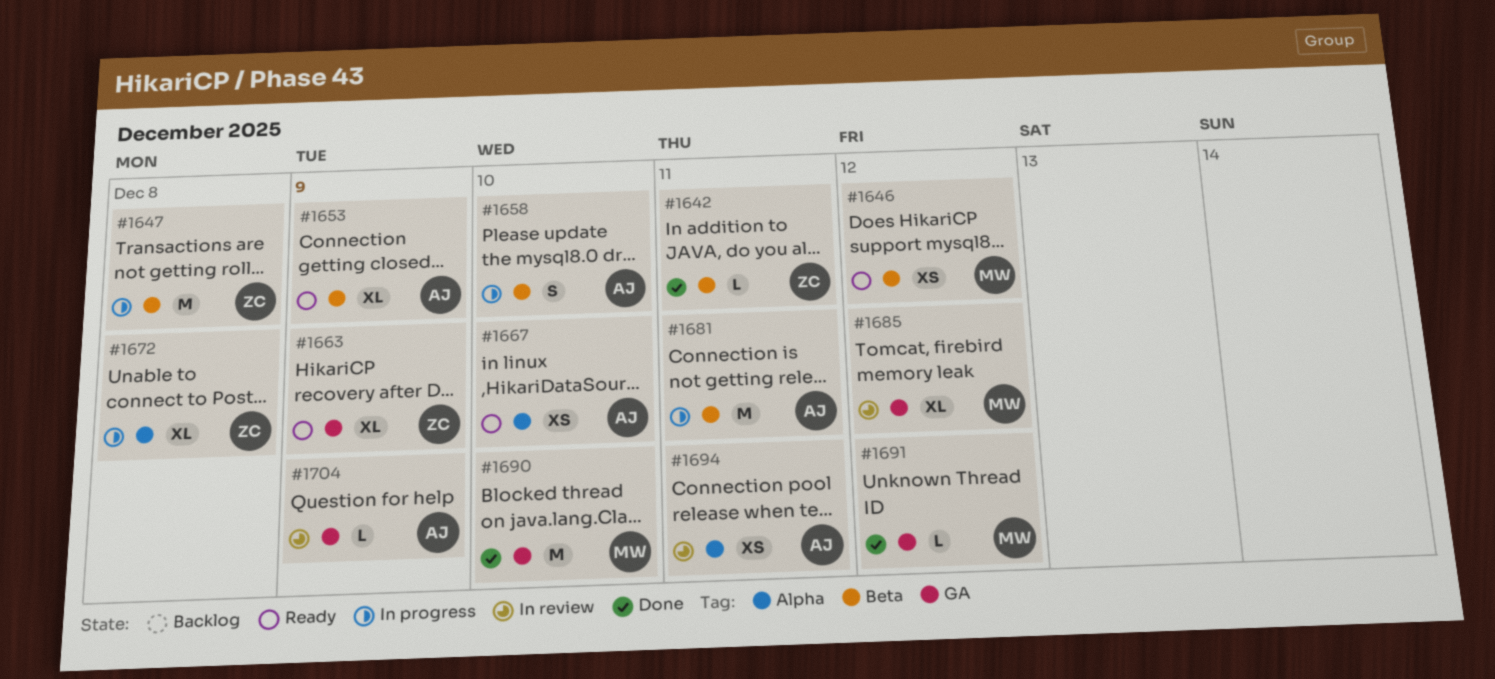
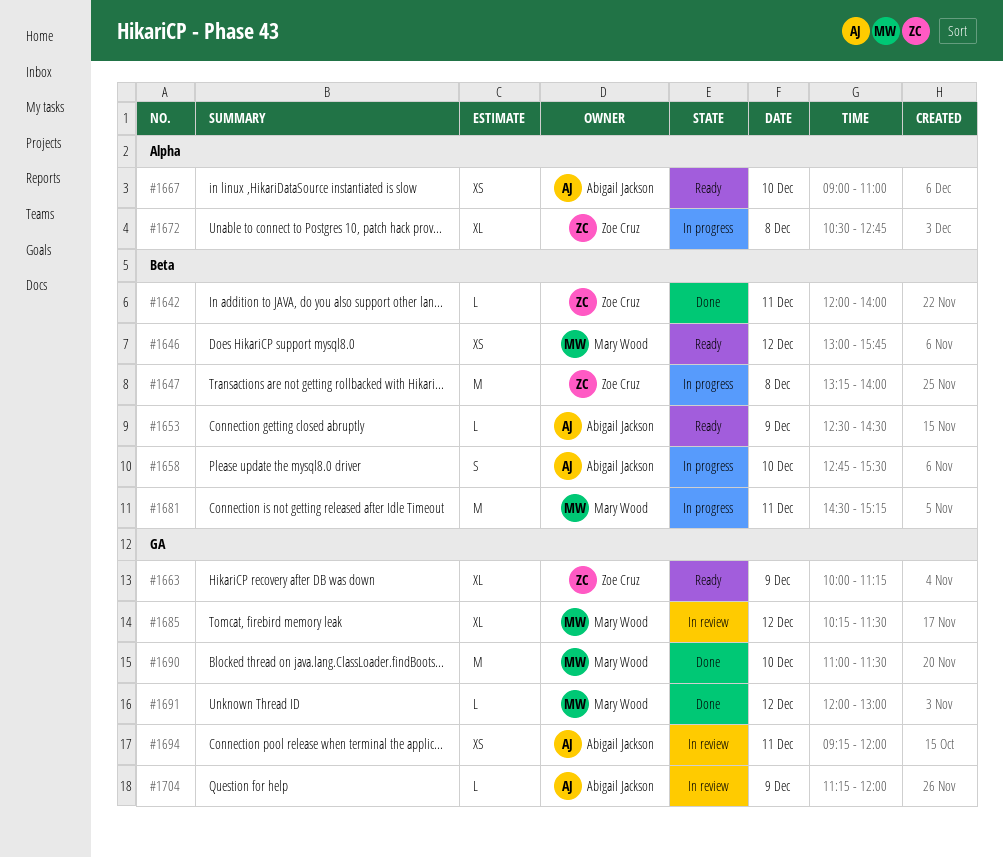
#1653, estimate: XL -> L
#1681, owner: Abigail Jackson -> Mary Wood
#1694, label: Alpha -> GA

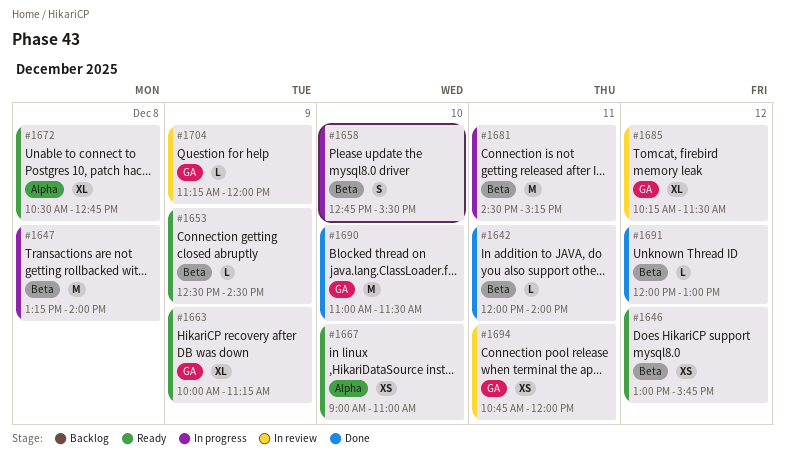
#1672, status: In progress -> Ready
#1691, label: GA -> Beta
#1694, begins: 09:15 -> 10:45

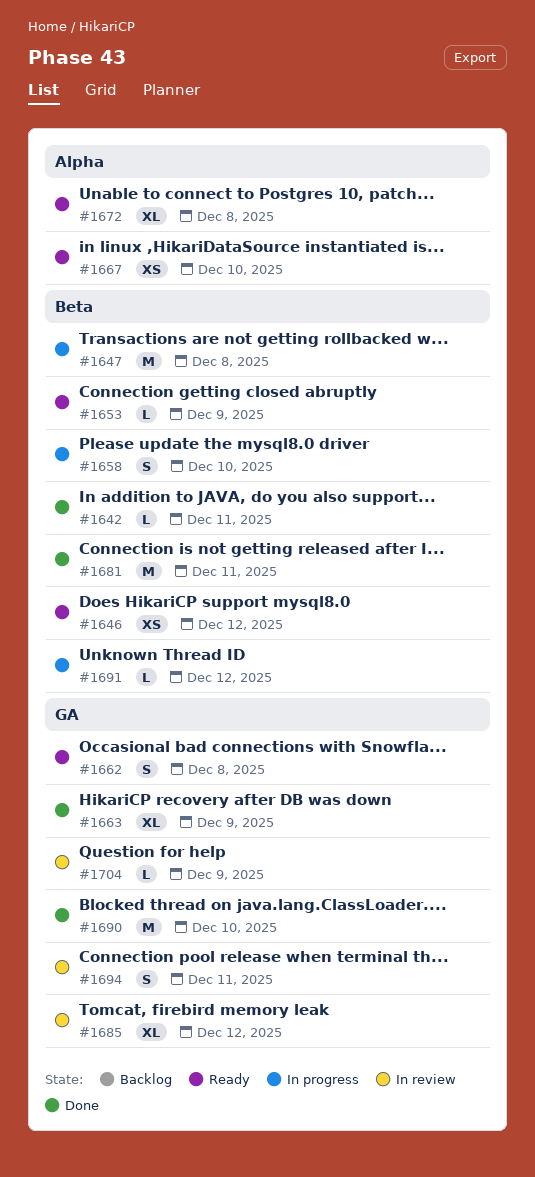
#1662: none -> present
#1663, status: Ready -> Done
#1681, status: In progress -> Done
#1691, status: Done -> In progress
#1694, estimate: XS -> S

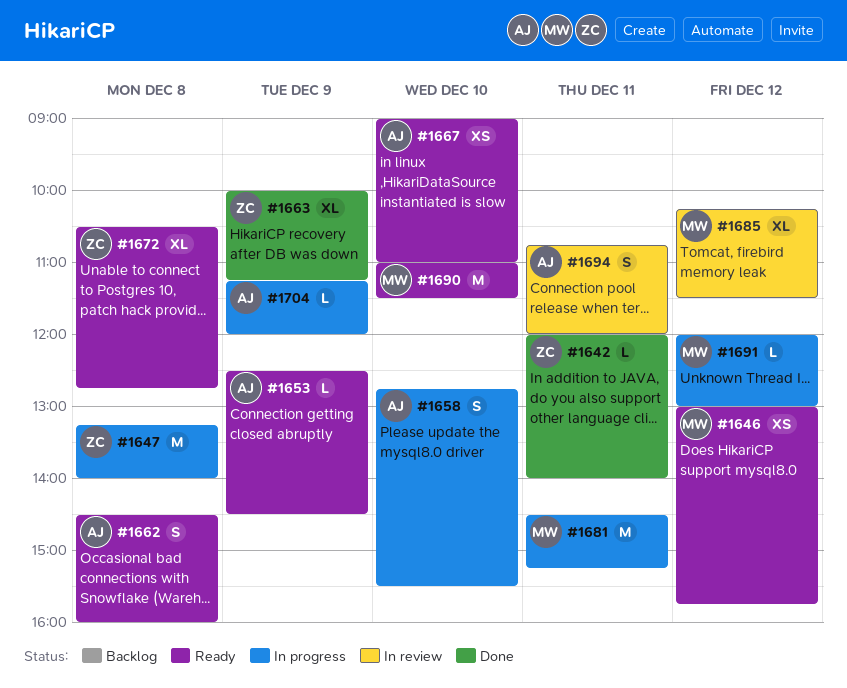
#1681, status: Done -> In progress
#1690, status: Done -> Ready
#1704, status: In review -> In progress

